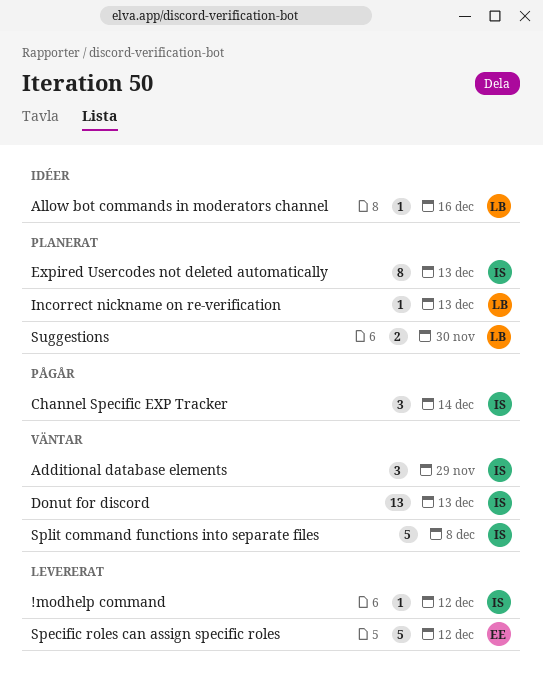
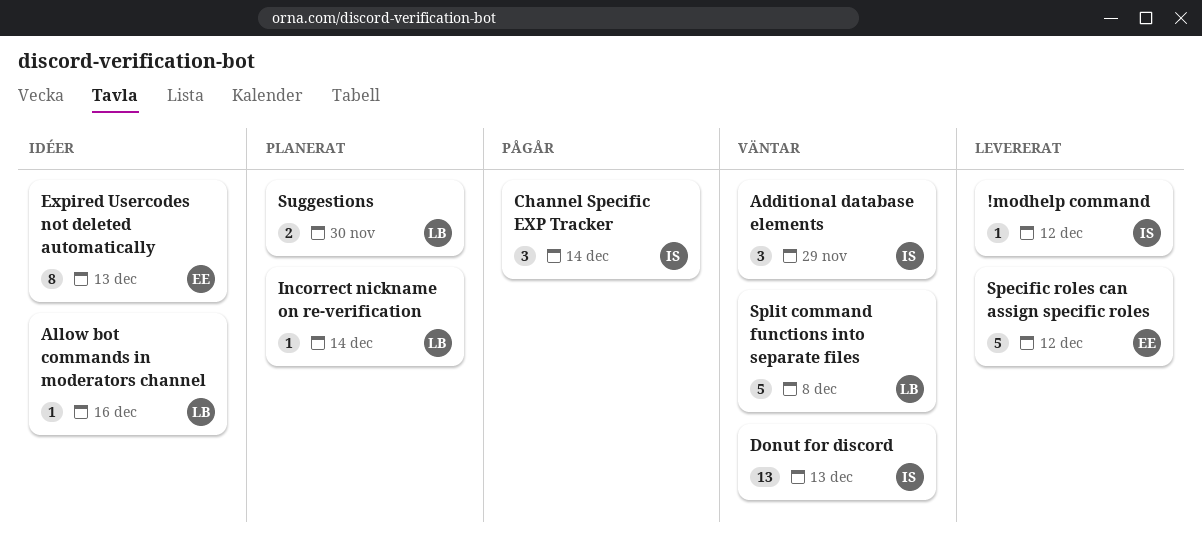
Expired Usercodes not deleted automatically, status: Planerat -> Idéer
Expired Usercodes not deleted automatically, owner: IS -> EE
Incorrect nickname on re-verification, due: Dec 13 -> Dec 14
Split command functions into separate files, owner: IS -> LB

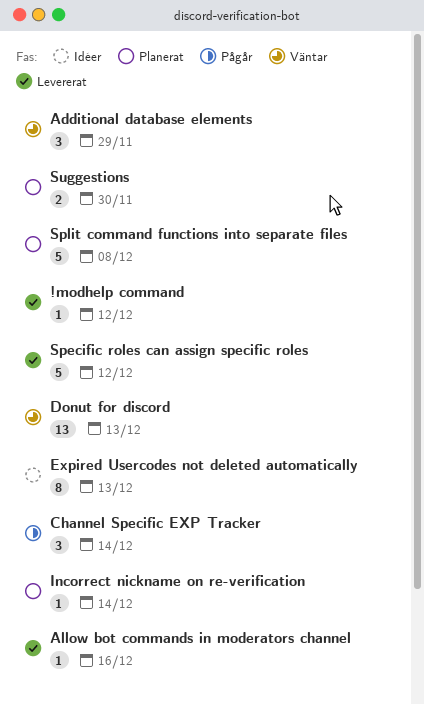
Allow bot commands in moderators channel, status: Idéer -> Levererat
Split command functions into separate files, status: Väntar -> Planerat

